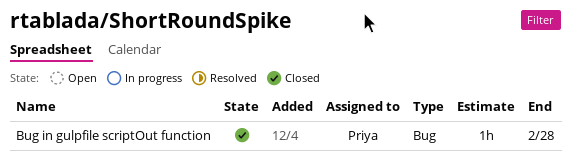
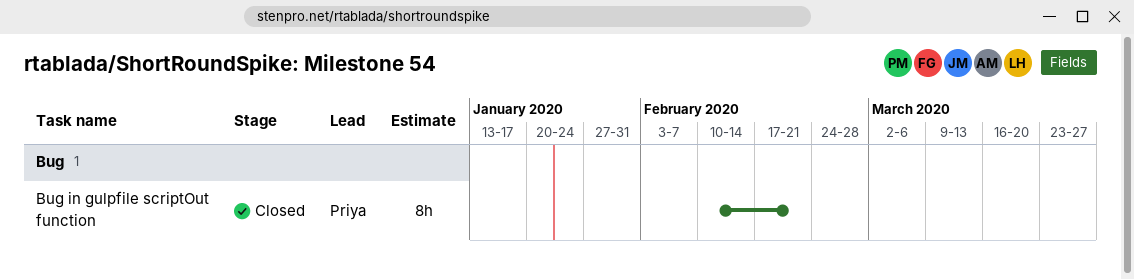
Bug in gulpfile scriptOut function, estimate: 1h -> 8h
Bug in gulpfile scriptOut function, due: Feb 28 -> Feb 21

